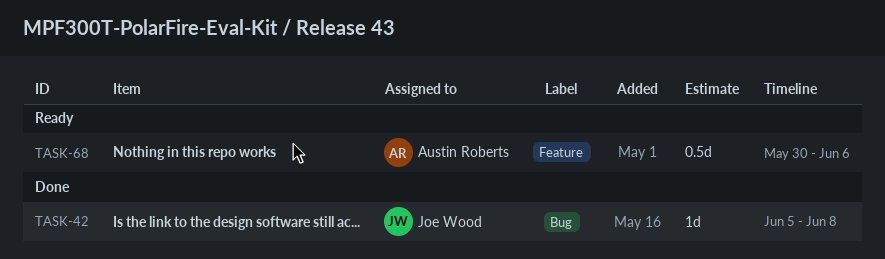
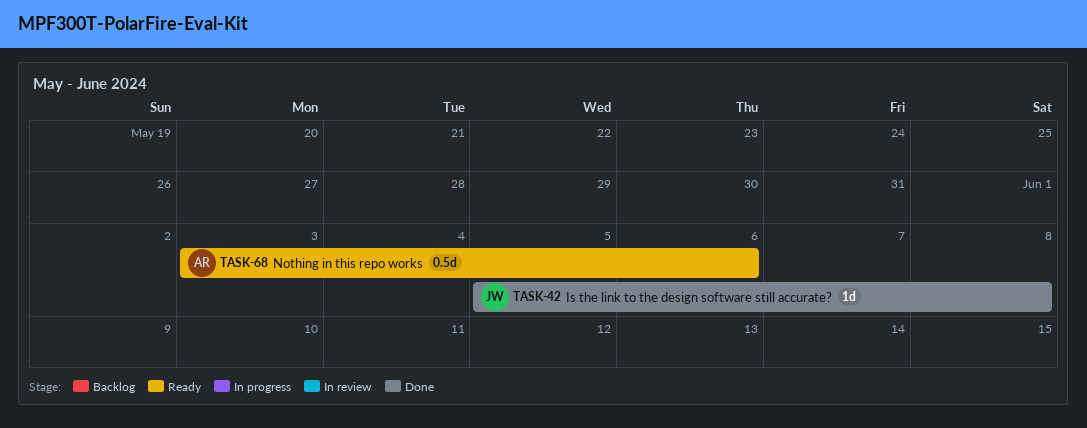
TASK-68, start: May 30 -> Jun 3

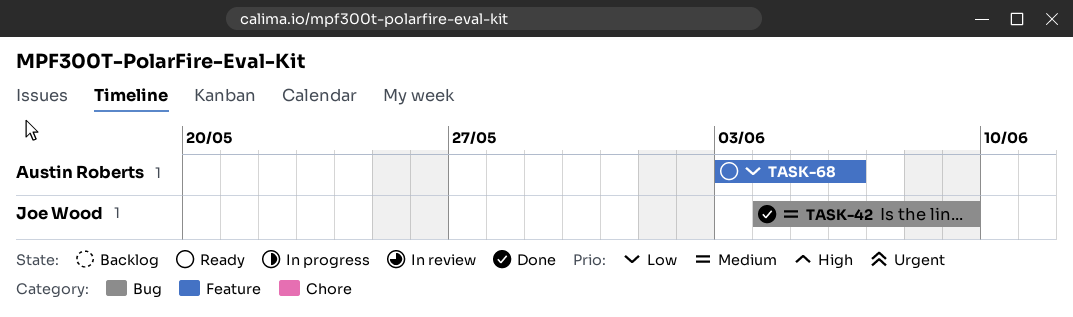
TASK-42, start: Jun 5 -> Jun 4
TASK-42, due: Jun 8 -> Jun 9

